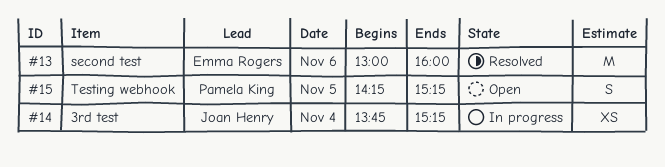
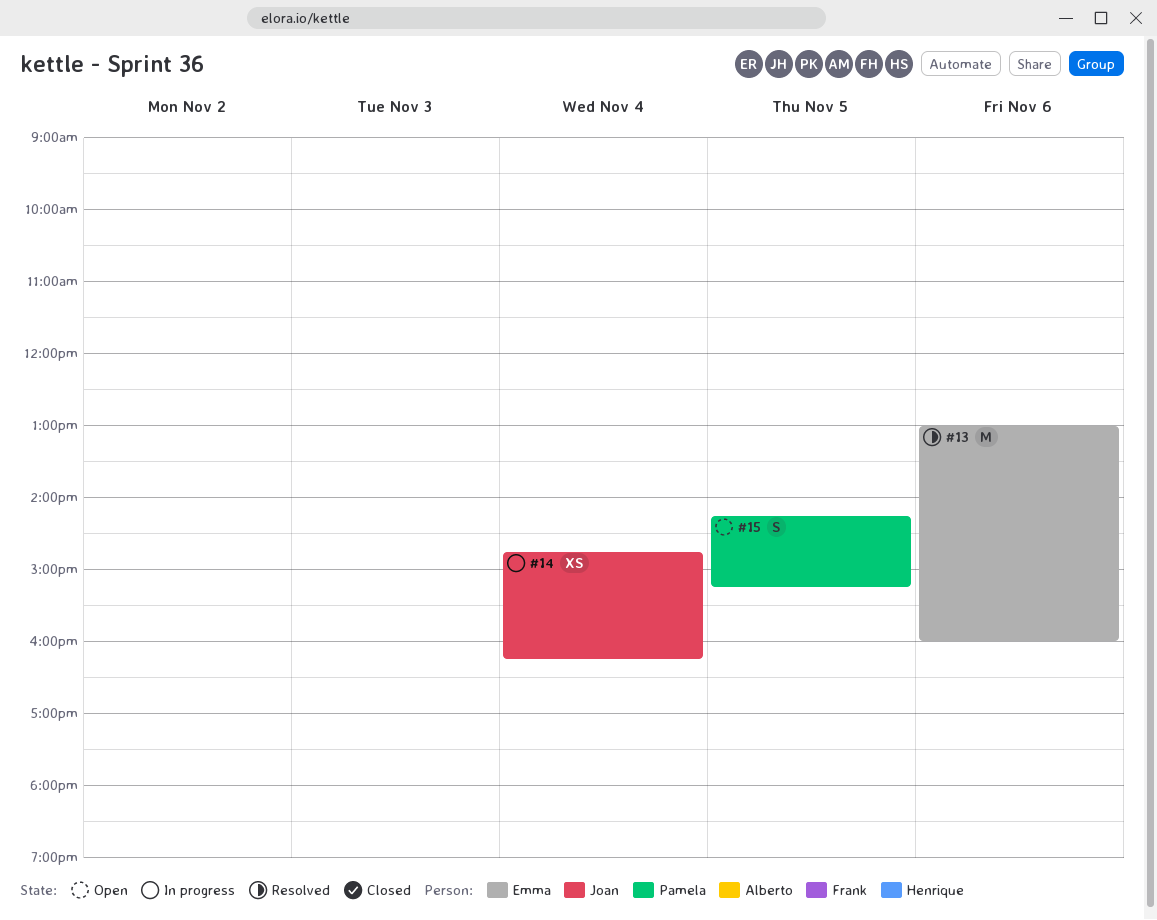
#14, begins: 13:45 -> 14:45
#14, ends: 15:15 -> 16:15

